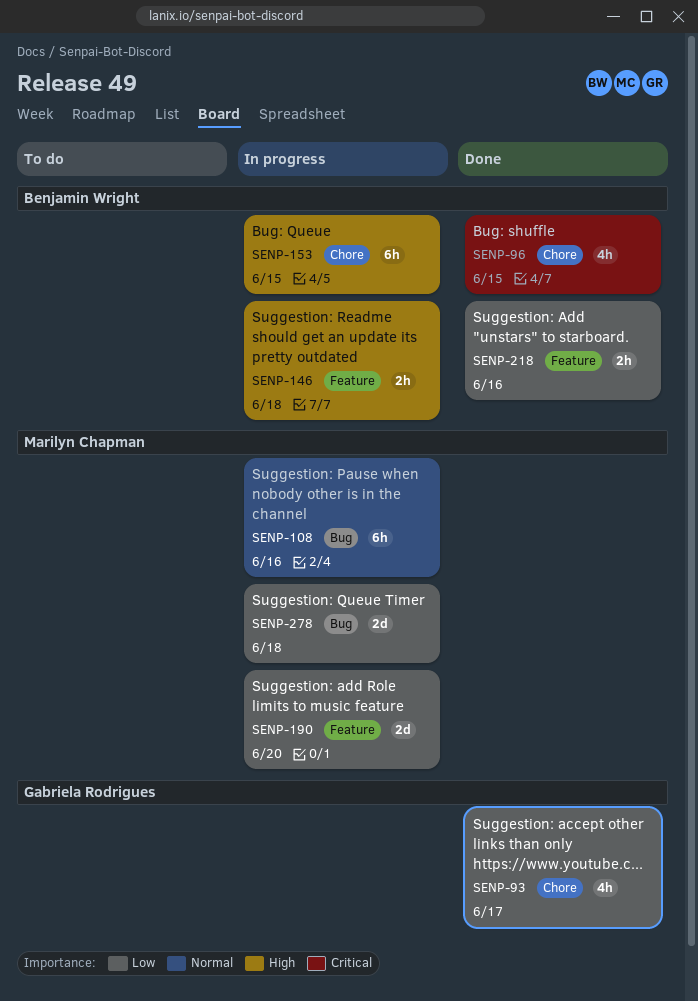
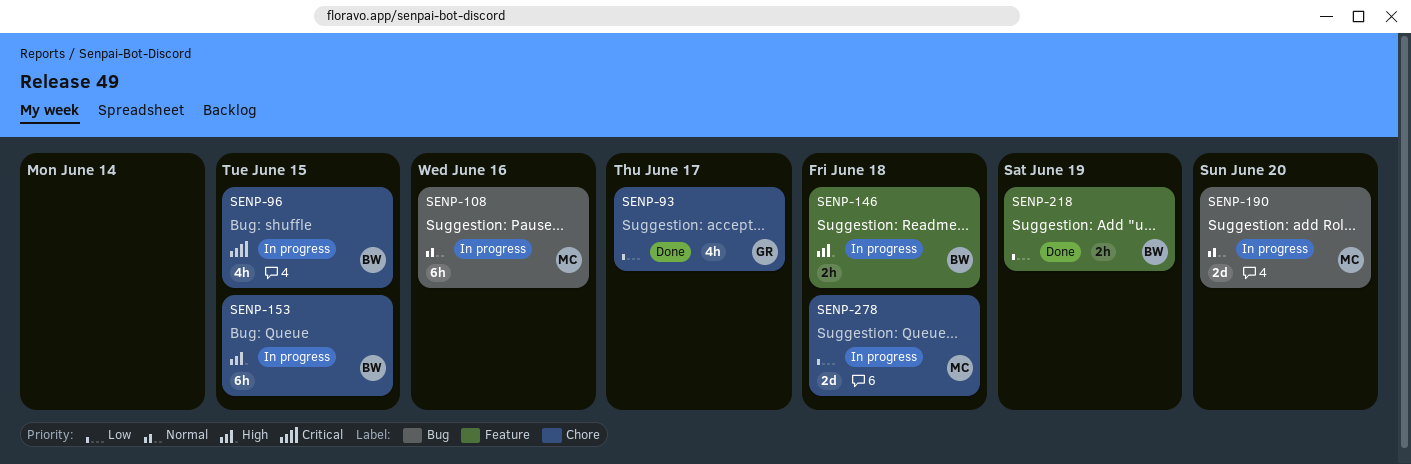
SENP-96, status: Done -> In progress
SENP-190, priority: Low -> Normal
SENP-190, label: Feature -> Bug
SENP-218, due: Jun 16 -> Jun 19
SENP-278, label: Bug -> Chore

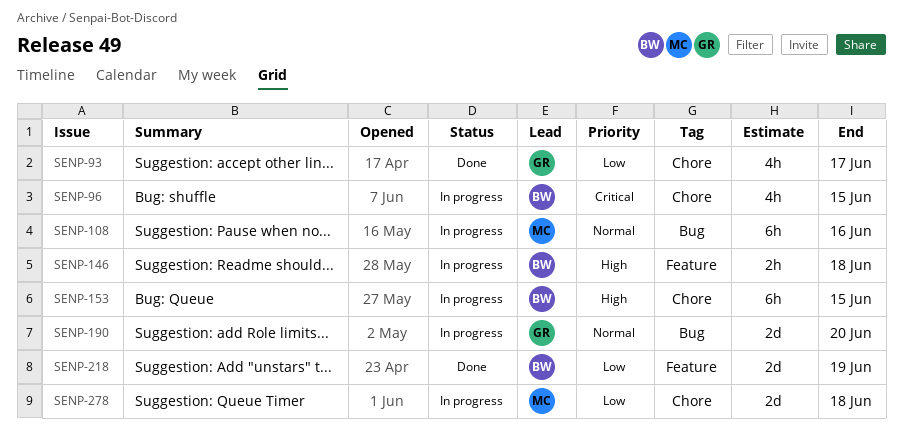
SENP-190, owner: MC -> GR
SENP-218, estimate: 2h -> 2d

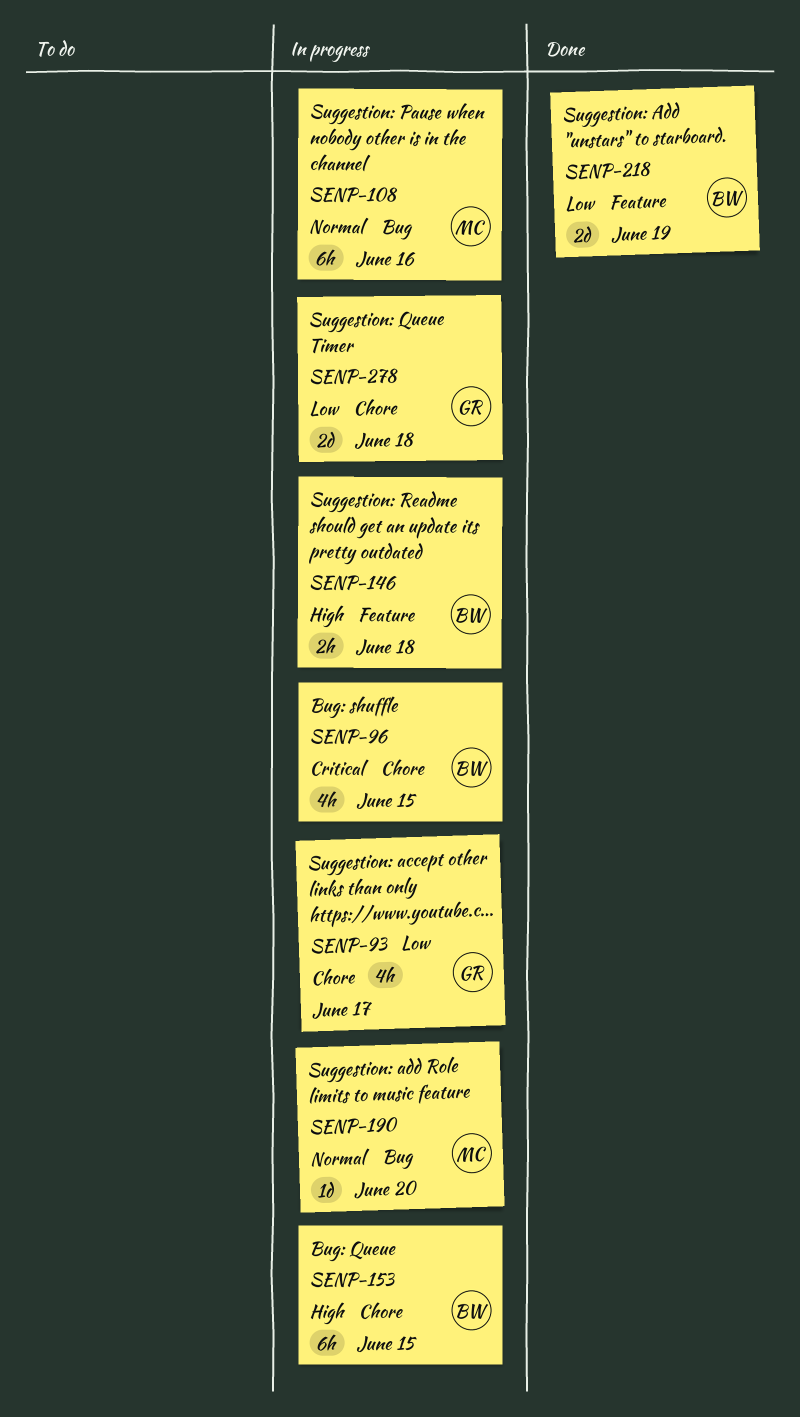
SENP-93, status: Done -> In progress
SENP-190, owner: GR -> MC
SENP-190, estimate: 2d -> 1d
SENP-278, owner: MC -> GR

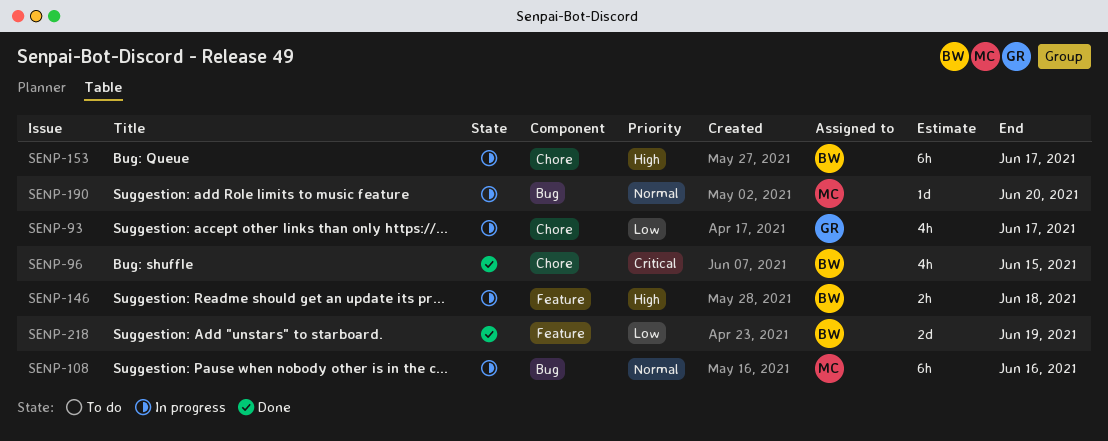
SENP-96, status: In progress -> Done
SENP-153, due: Jun 15 -> Jun 17
SENP-278: present -> none

